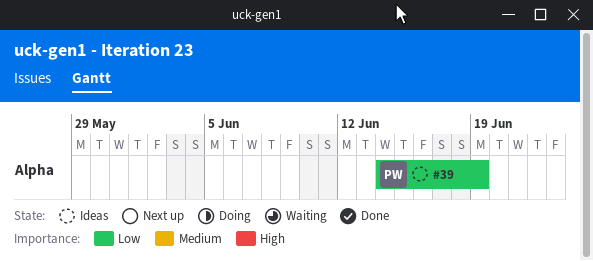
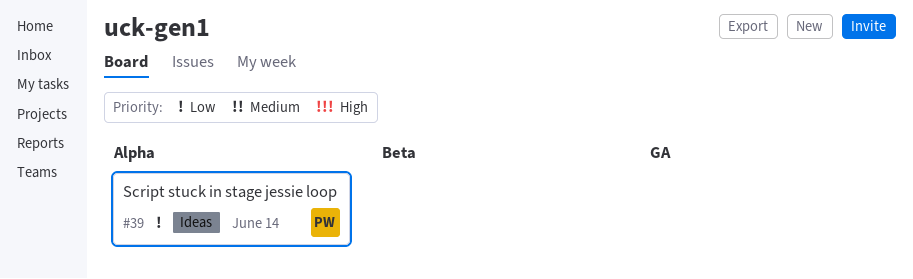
#39, due: Jun 19 -> Jun 14

